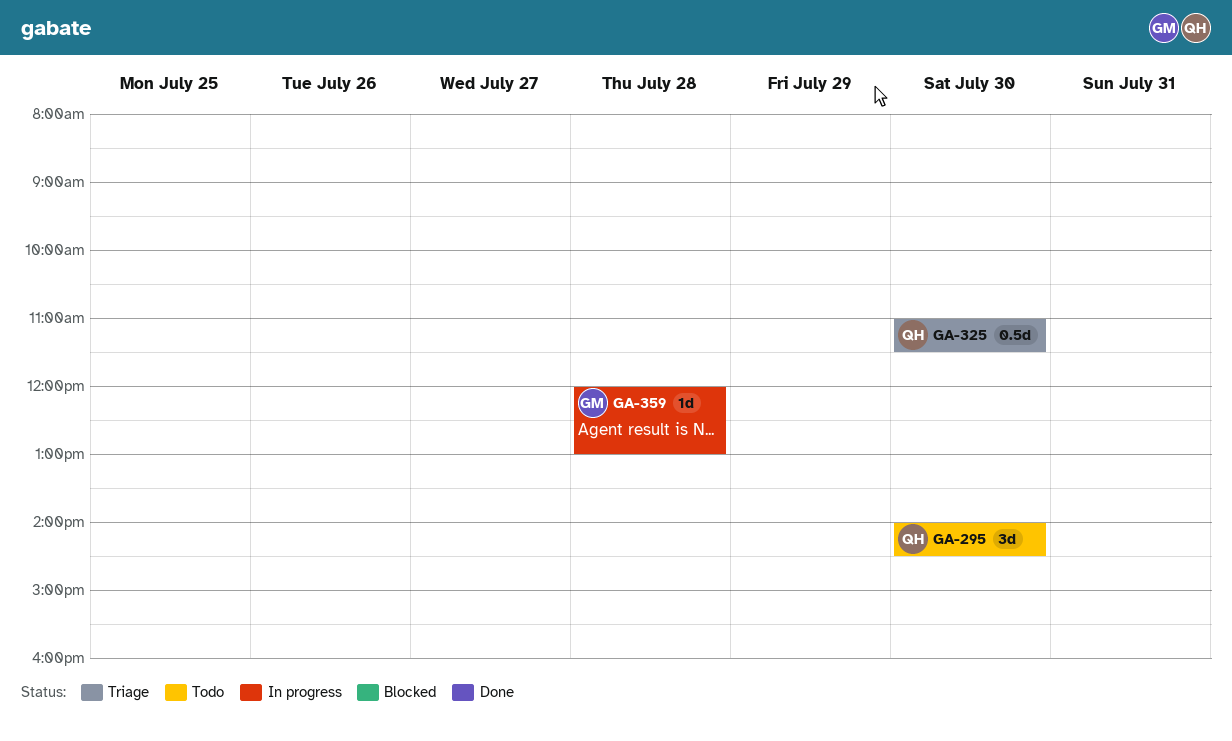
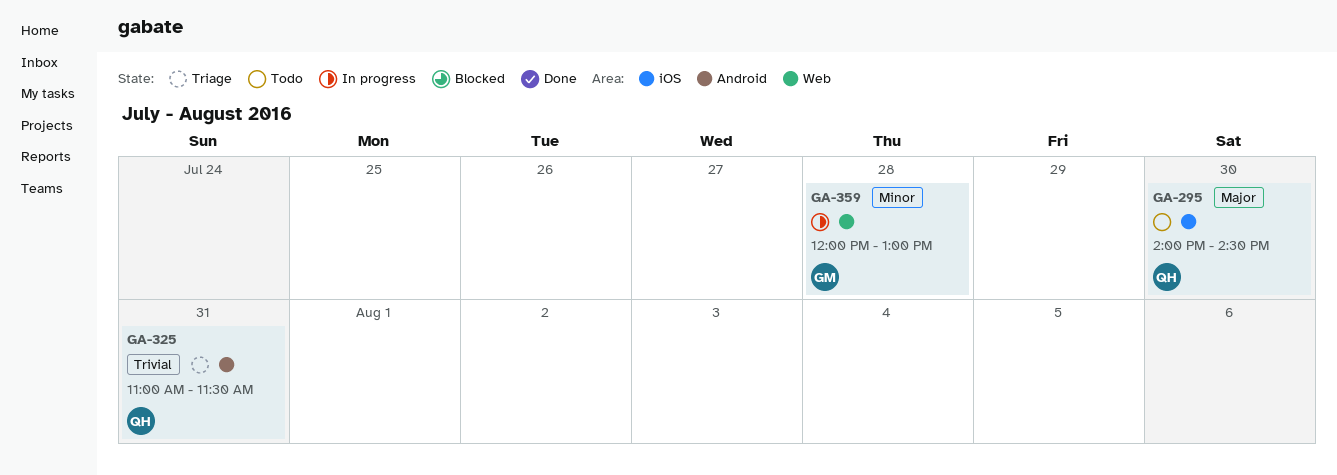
GA-325, day: Jul 30 -> Jul 31

